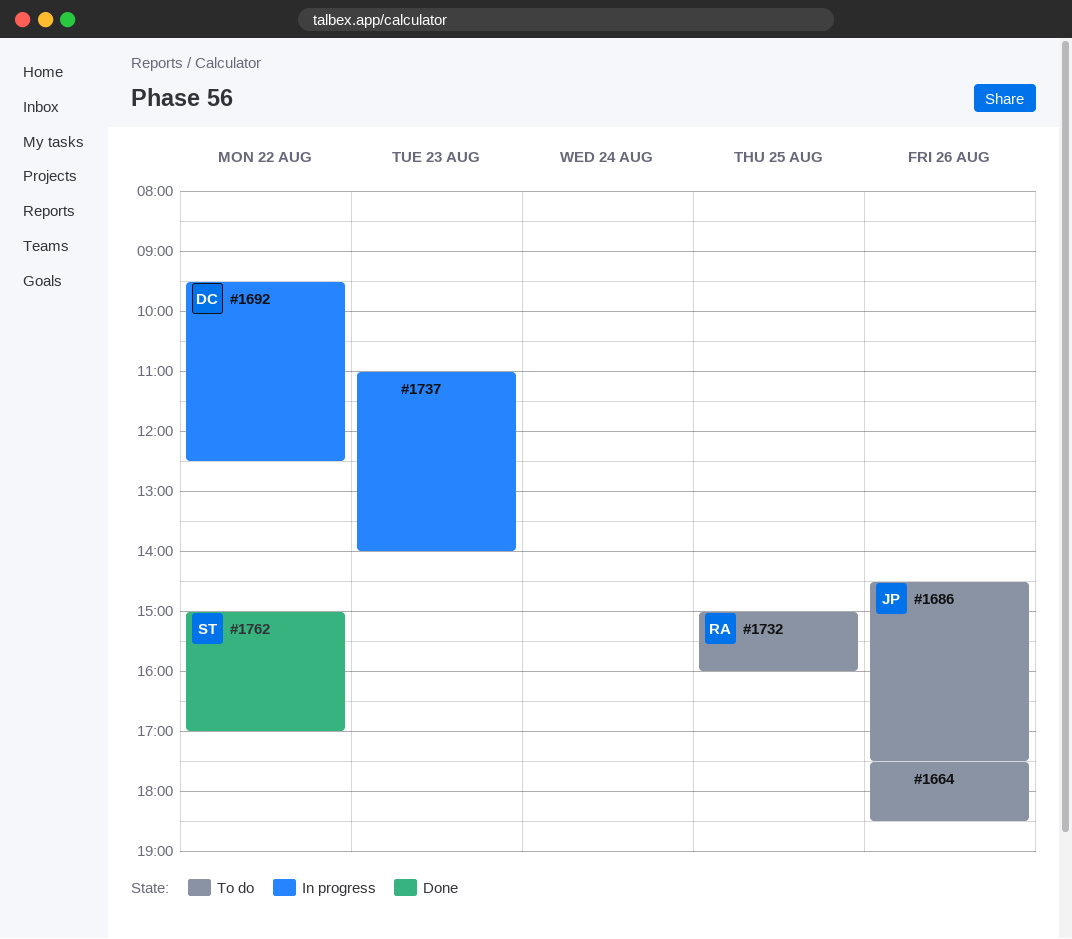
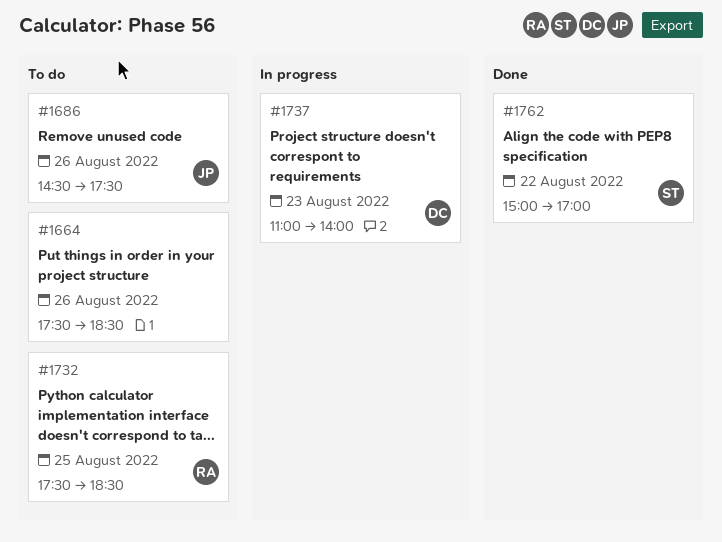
#1692: present -> none
#1732, begins: 15:00 -> 17:30
#1732, ends: 16:00 -> 18:30
#1737, owner: none -> DC

